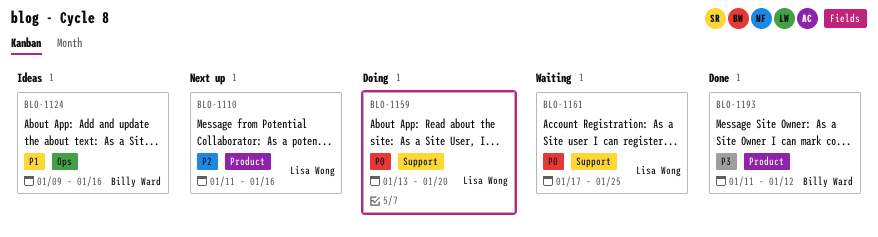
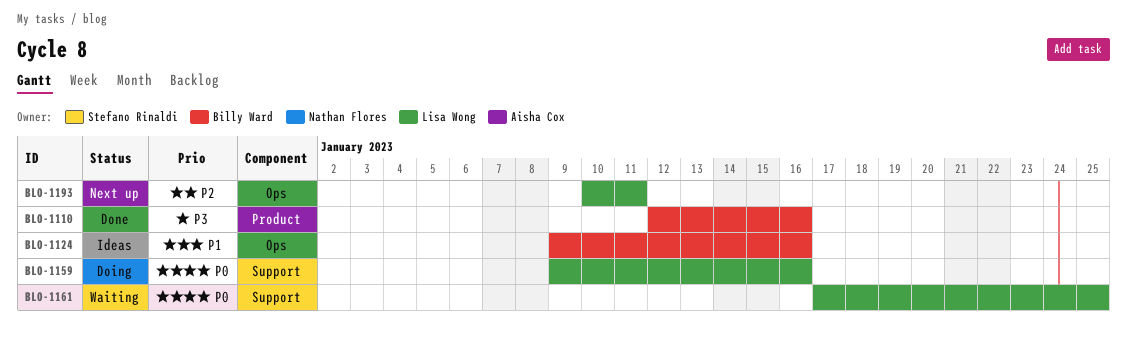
BLO-1110, status: Next up -> Done
BLO-1110, owner: Lisa Wong -> Billy Ward
BLO-1110, priority: P2 -> P3
BLO-1110, start: Jan 11 -> Jan 12
BLO-1159, start: Jan 13 -> Jan 9
BLO-1159, due: Jan 20 -> Jan 16
BLO-1193, status: Done -> Next up
BLO-1193, owner: Billy Ward -> Lisa Wong
BLO-1193, priority: P3 -> P2
BLO-1193, label: Product -> Ops
BLO-1193, start: Jan 11 -> Jan 10
BLO-1193, due: Jan 12 -> Jan 11

